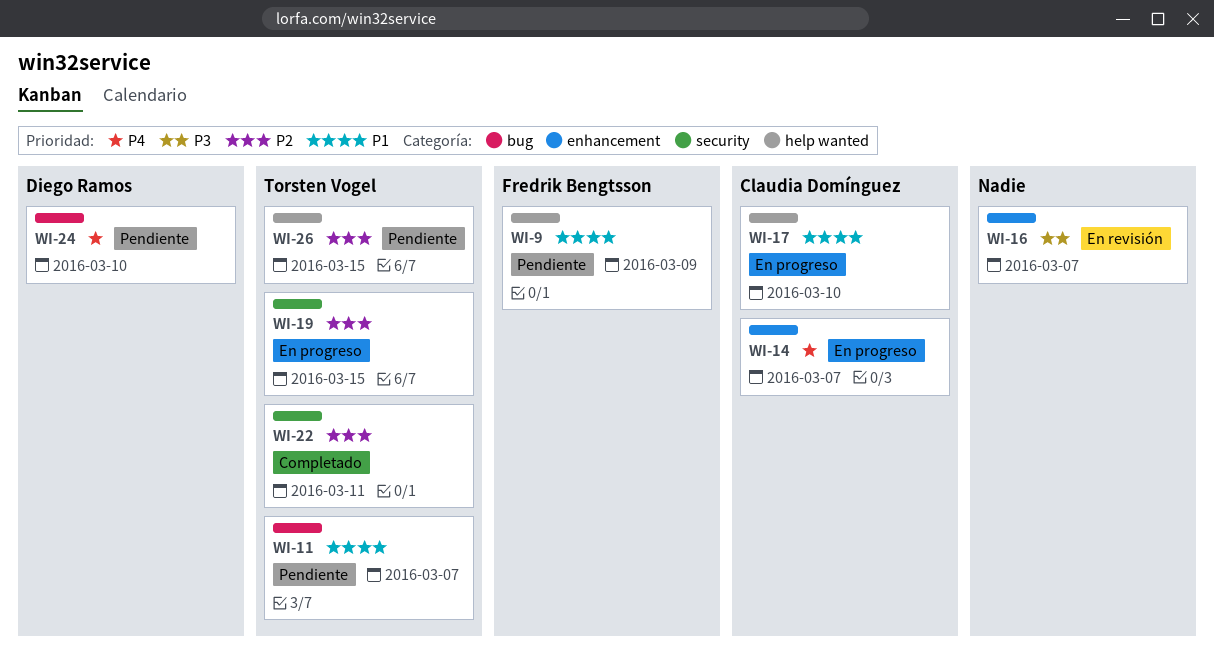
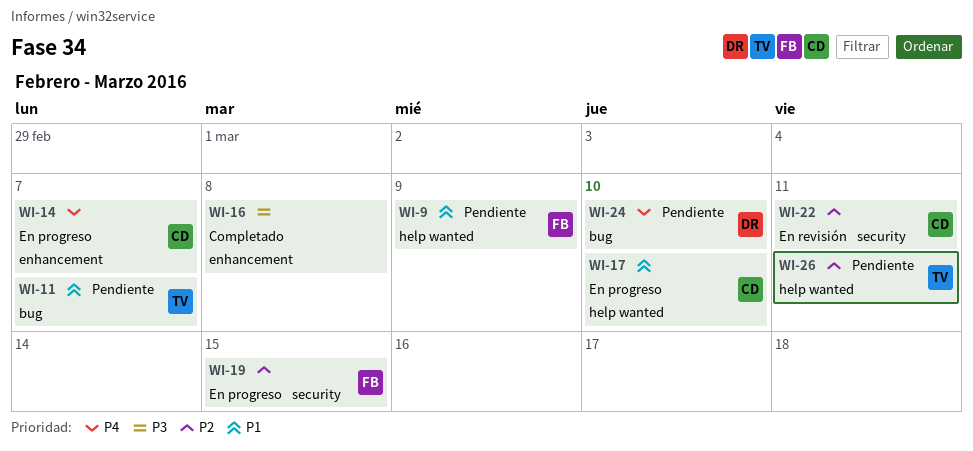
WI-16, status: En revisión -> Completado
WI-16, due: Mar 7 -> Mar 8
WI-19, owner: Torsten Vogel -> Fredrik Bengtsson
WI-22, status: Completado -> En revisión
WI-22, owner: Torsten Vogel -> Claudia Domínguez
WI-26, due: Mar 15 -> Mar 11

